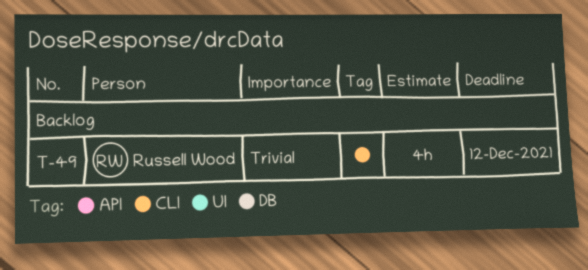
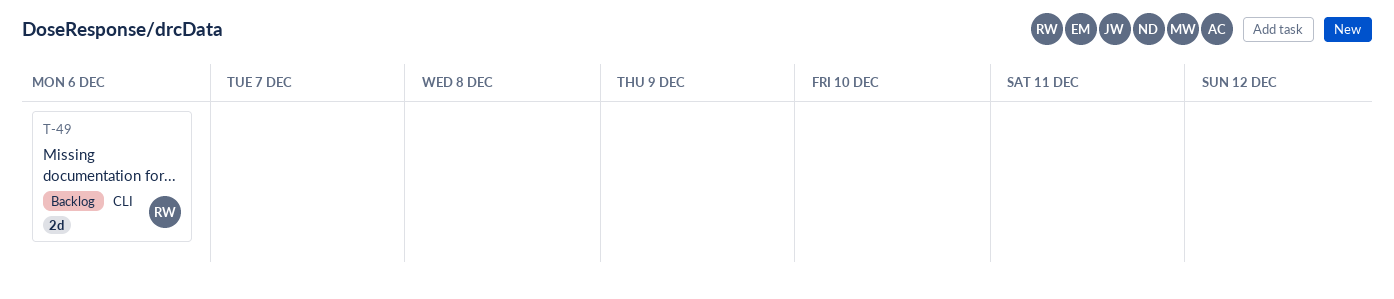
T-49, estimate: 4h -> 2d
T-49, due: Dec 12 -> Dec 6

